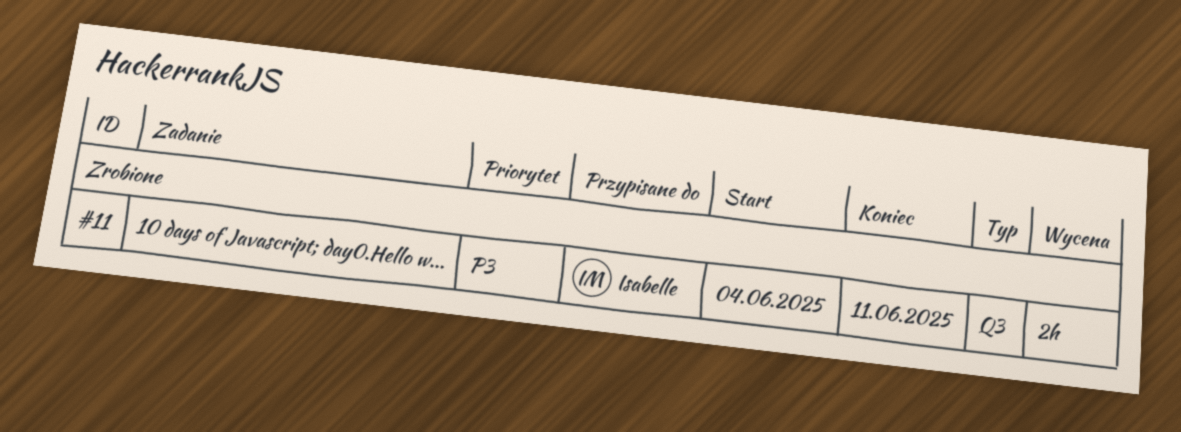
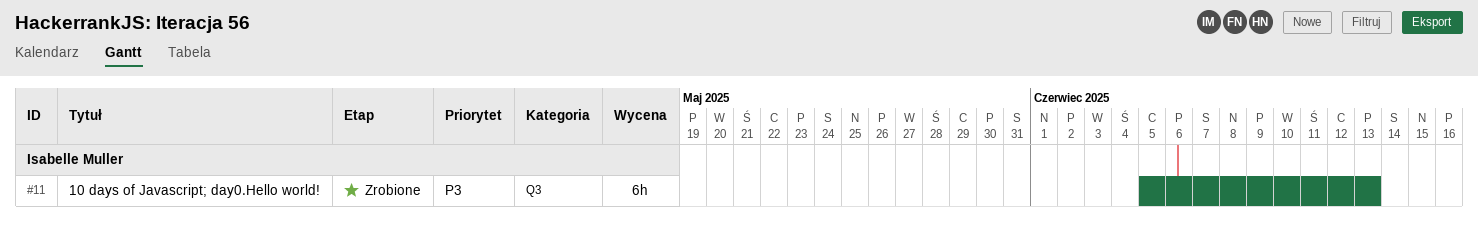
#11, estimate: 2h -> 6h
#11, start: Jun 4 -> Jun 5
#11, due: Jun 11 -> Jun 13

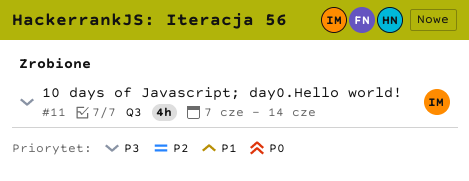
#11, estimate: 6h -> 4h
#11, start: Jun 5 -> Jun 7
#11, due: Jun 13 -> Jun 14

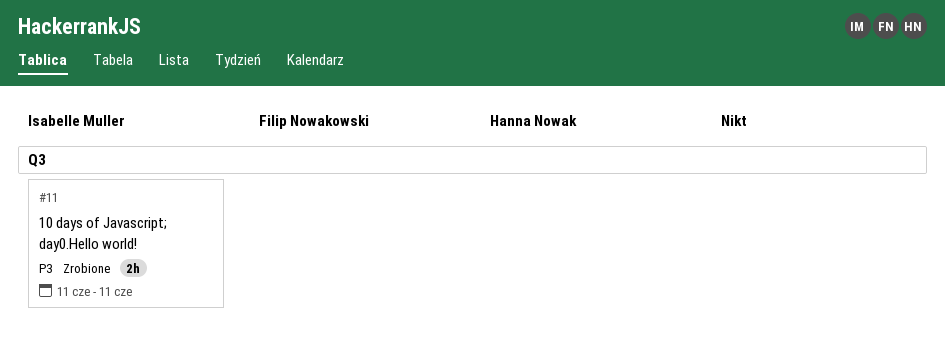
#11, estimate: 4h -> 2h
#11, start: Jun 7 -> Jun 11
#11, due: Jun 14 -> Jun 11

